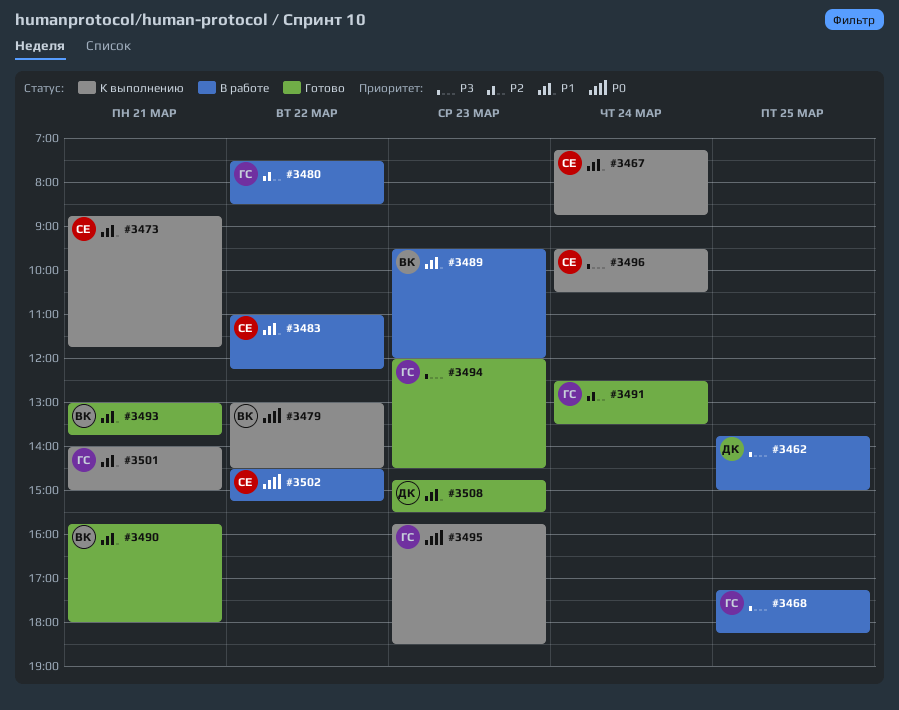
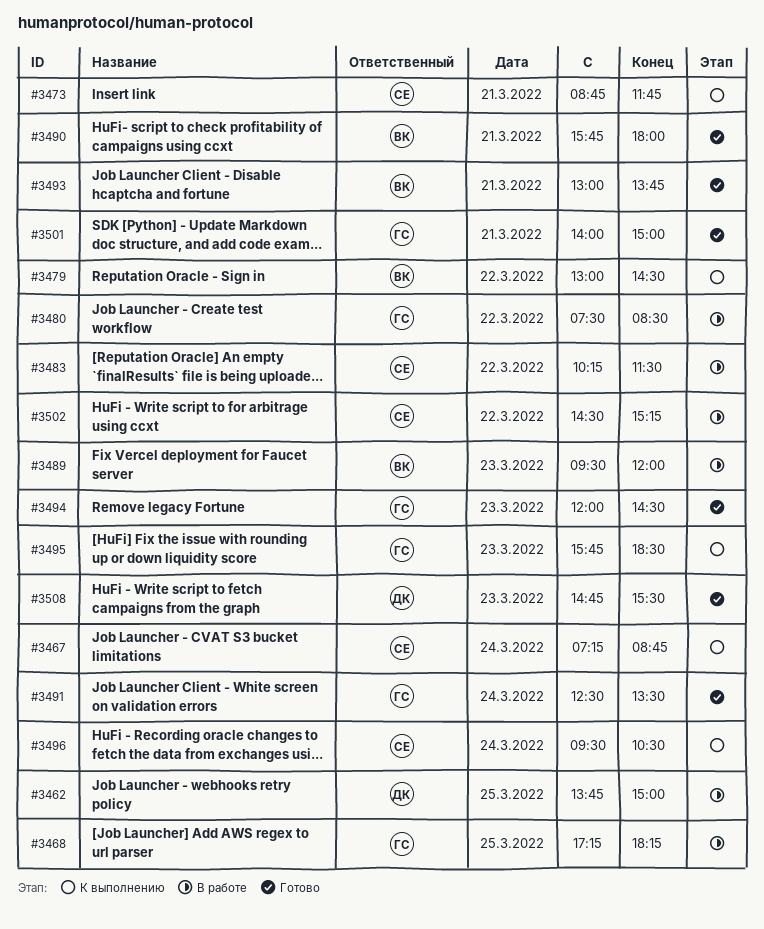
#3483, begins: 11:00 -> 10:15
#3483, ends: 12:15 -> 11:30
#3501, status: К выполнению -> Готово

